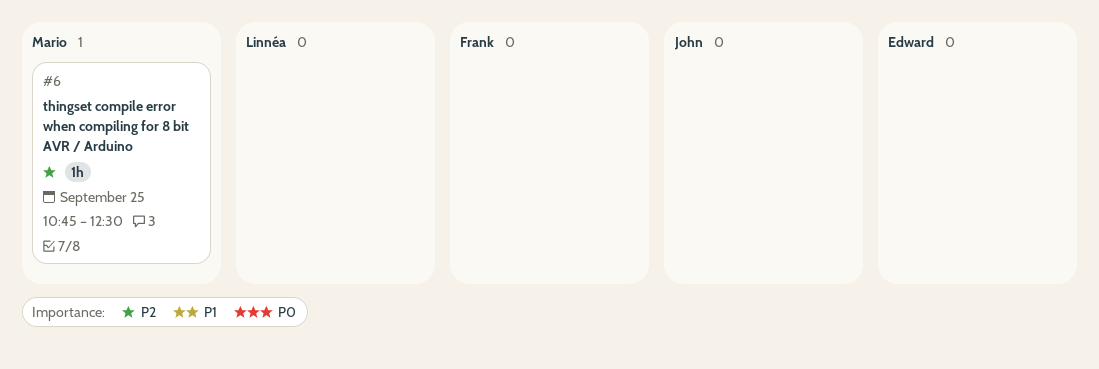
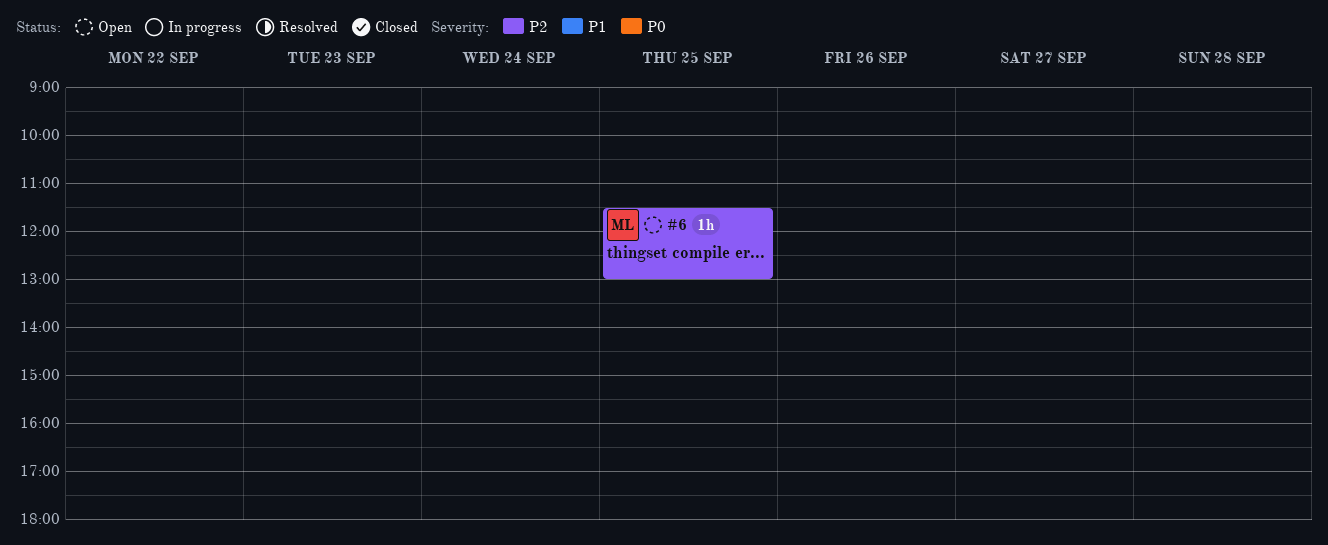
#6, begins: 10:45 -> 11:30
#6, ends: 12:30 -> 13:00

